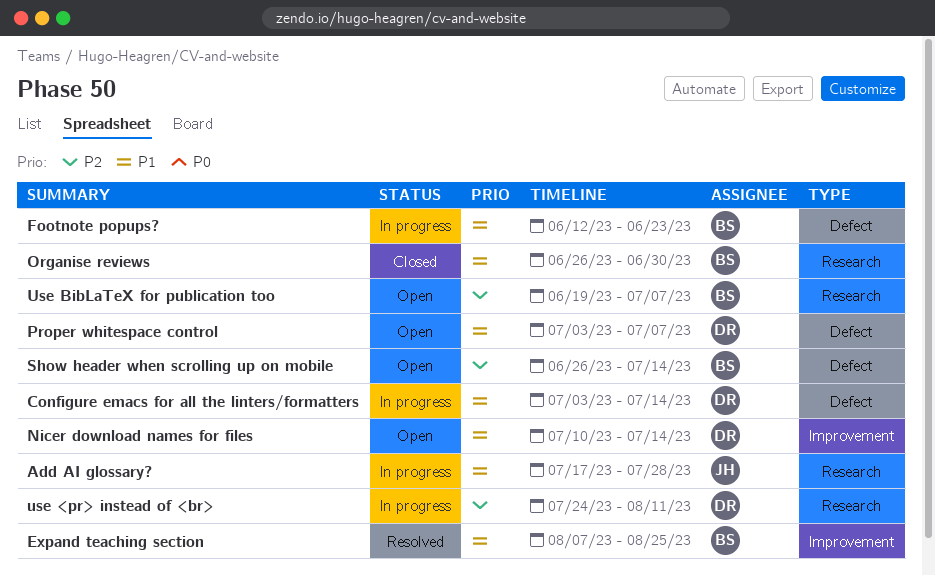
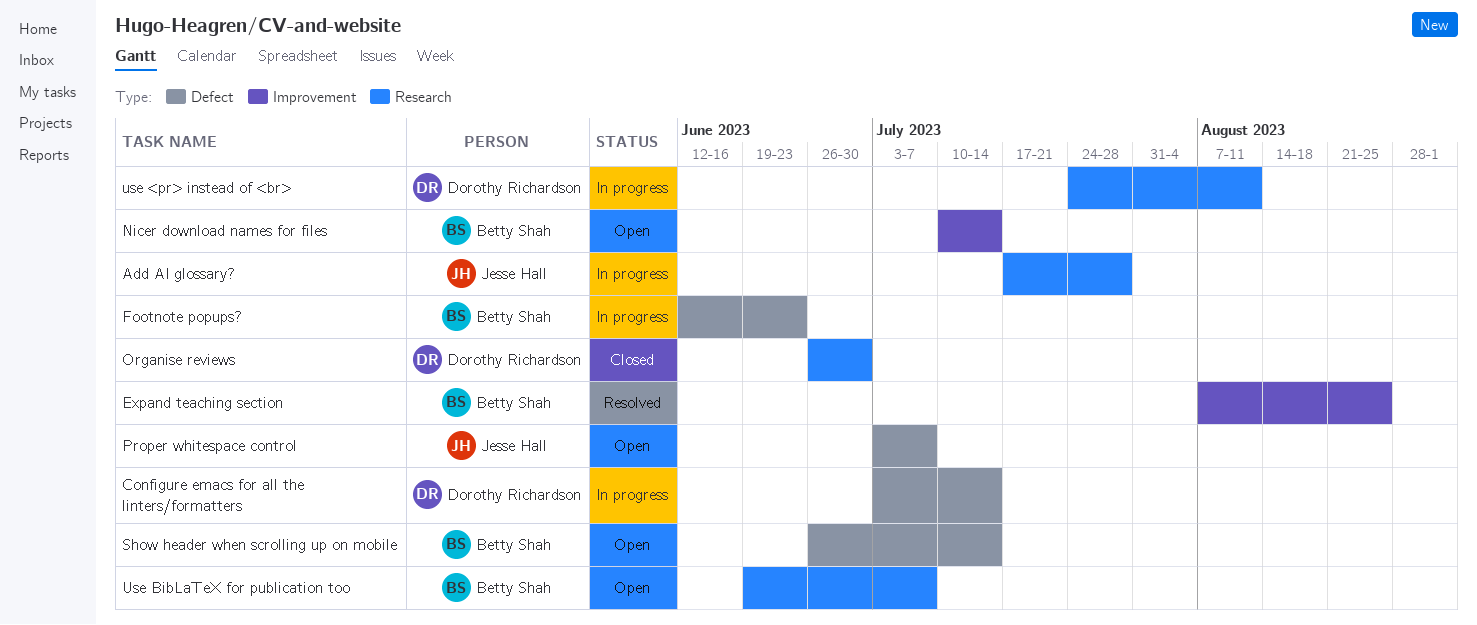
Nicer download names for files, owner: Dorothy Richardson -> Betty Shah
Organise reviews, owner: Betty Shah -> Dorothy Richardson
Proper whitespace control, owner: Dorothy Richardson -> Jesse Hall

